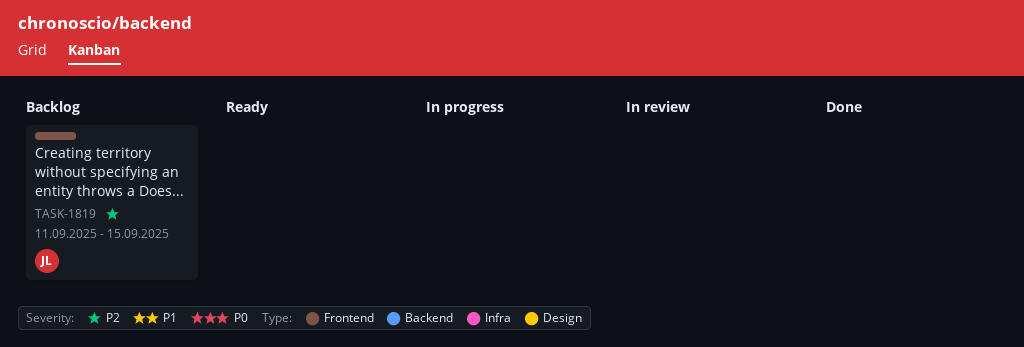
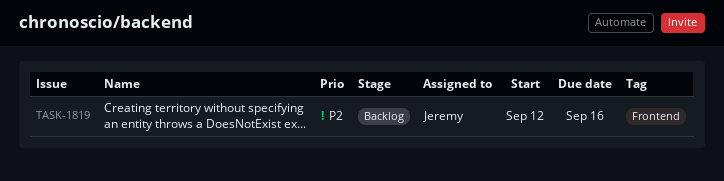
TASK-1819, start: Sep 11 -> Sep 12
TASK-1819, due: Sep 15 -> Sep 16

